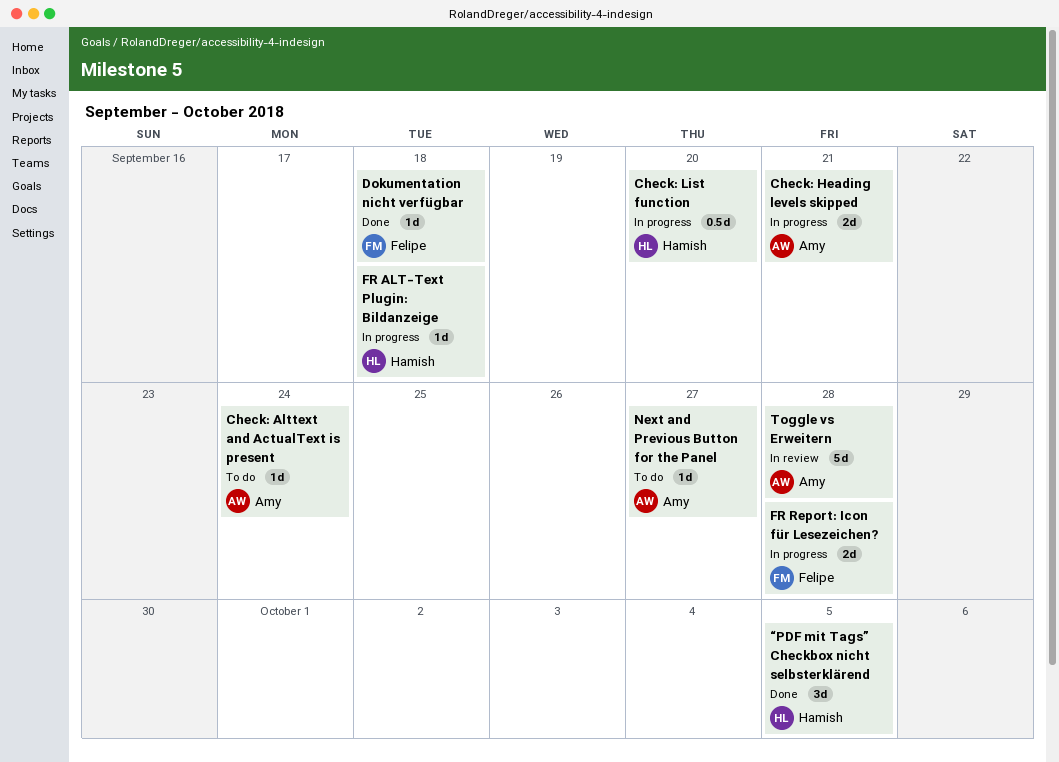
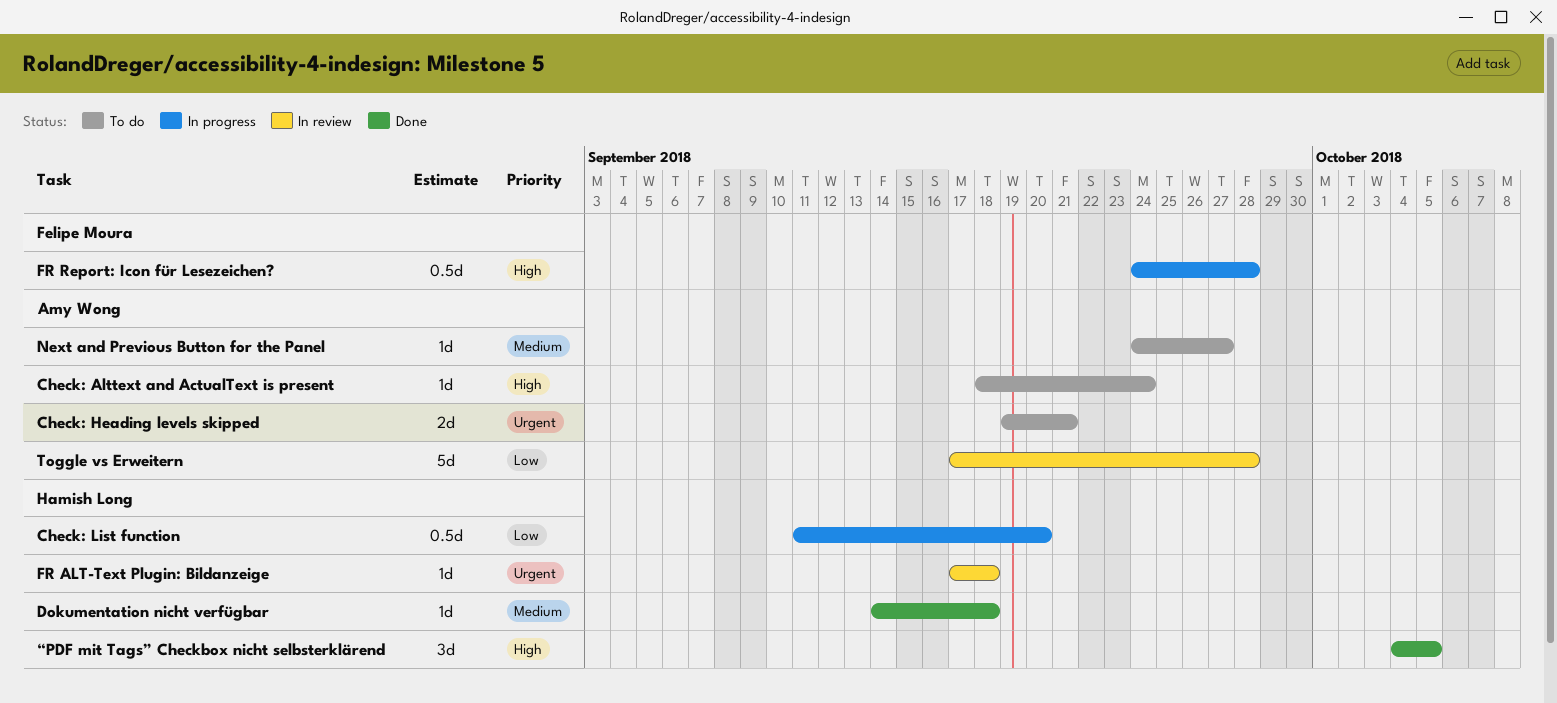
Check: Heading levels skipped, status: In progress -> To do
Dokumentation nicht verfügbar, owner: Felipe Moura -> Hamish Long
FR ALT-Text Plugin: Bildanzeige, status: In progress -> In review
FR Report: Icon für Lesezeichen?, estimate: 2d -> 0.5d

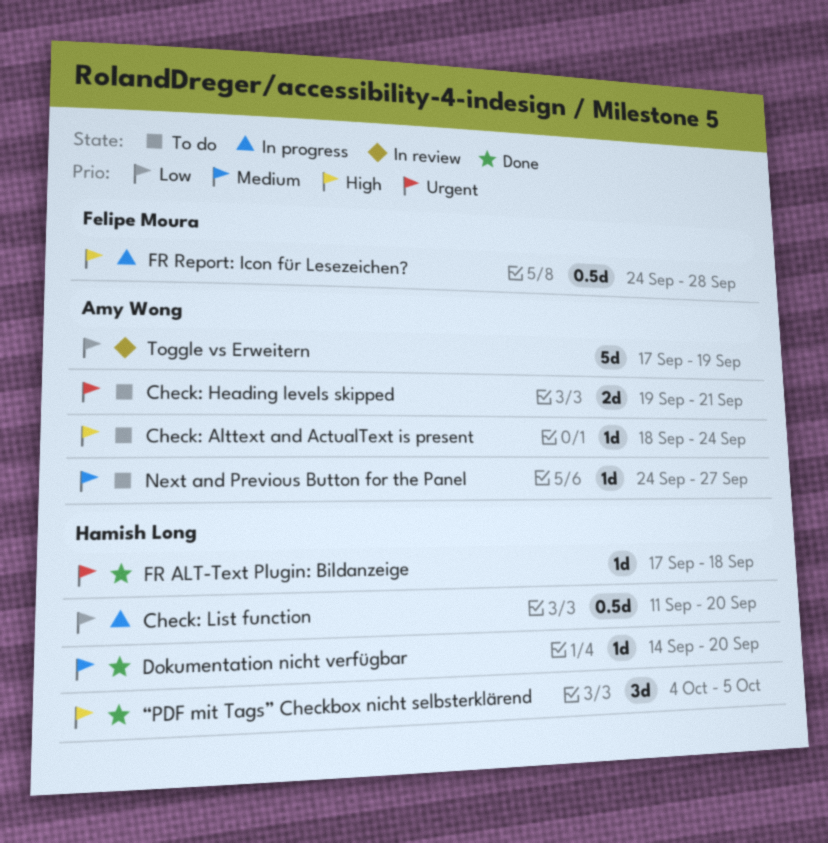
Dokumentation nicht verfügbar, due: Sep 18 -> Sep 20
FR ALT-Text Plugin: Bildanzeige, status: In review -> Done
Toggle vs Erweitern, due: Sep 28 -> Sep 19

